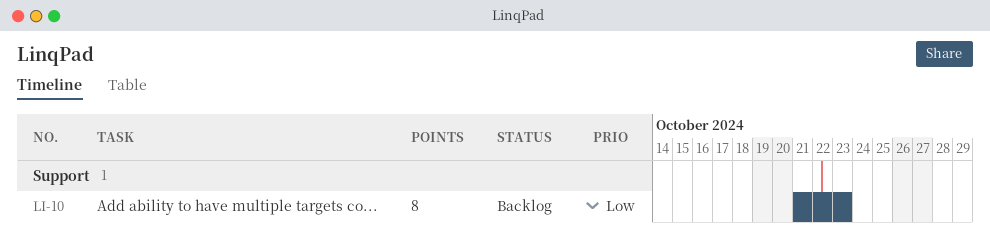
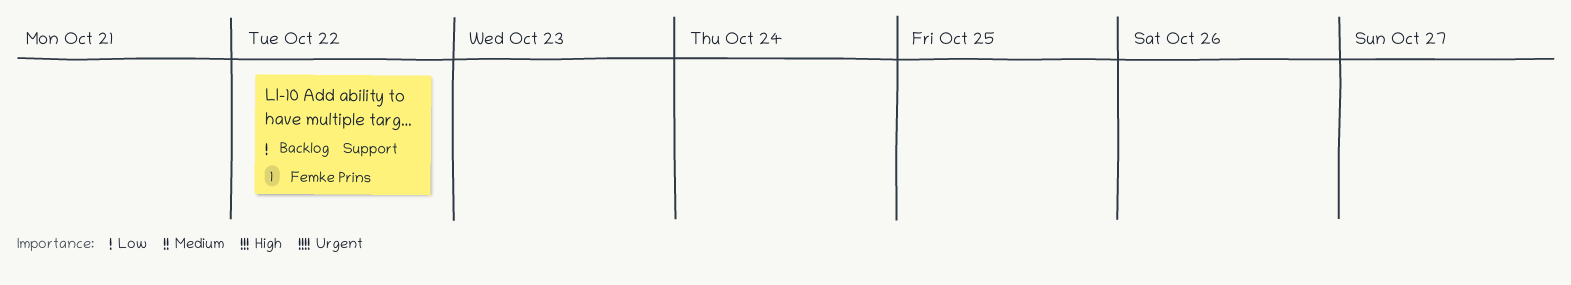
LI-10, estimate: 8 -> 1
LI-10, due: Oct 23 -> Oct 22

